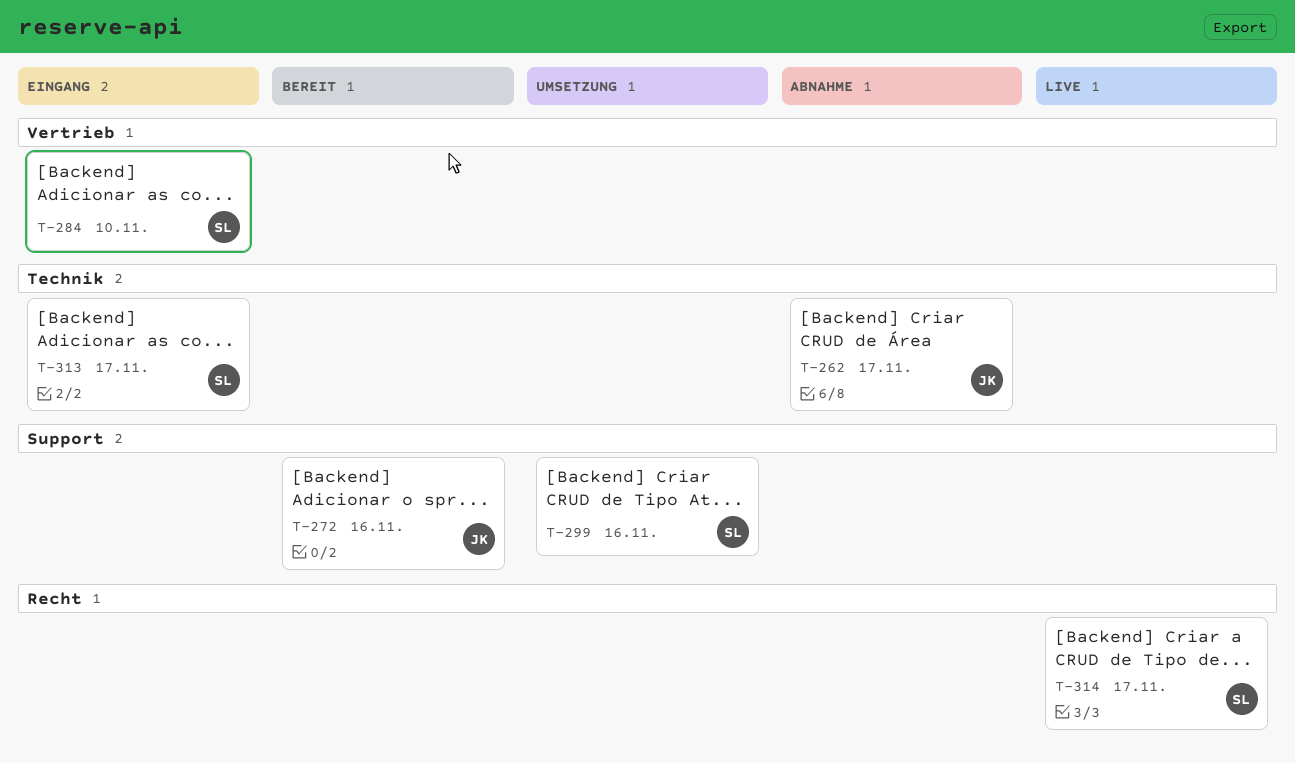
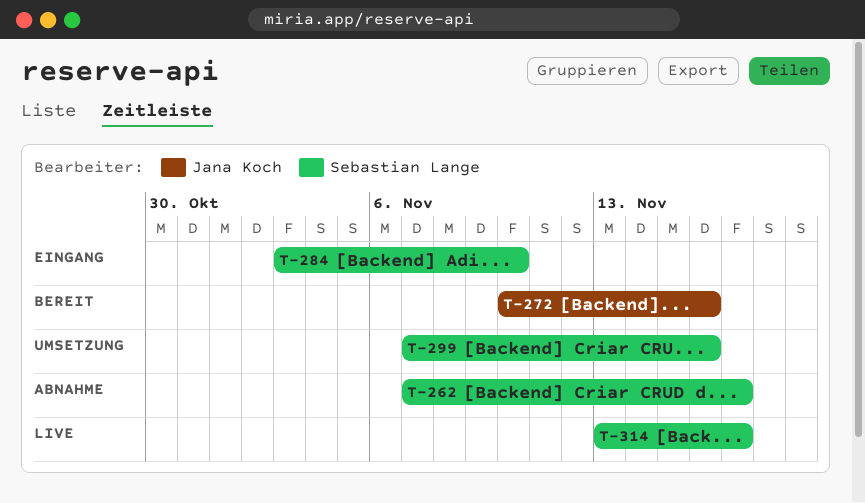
T-262, owner: Jana Koch -> Sebastian Lange
T-313: present -> none

